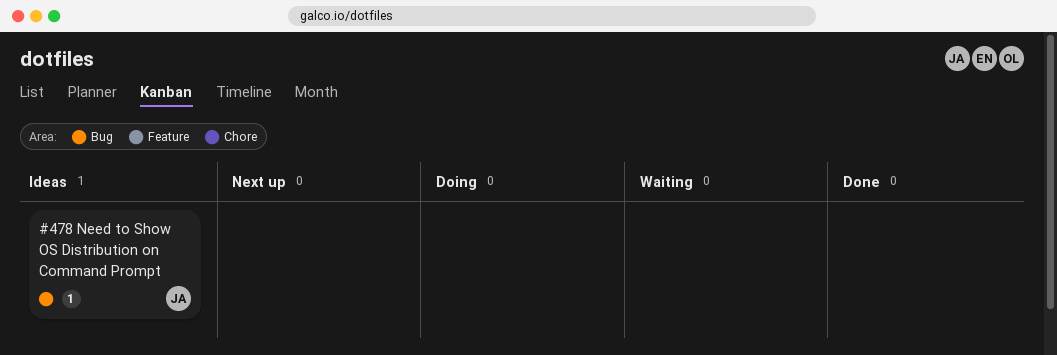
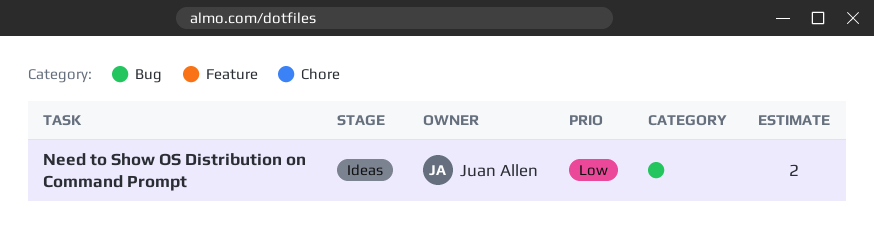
Need to Show OS Distribution on Command Prompt, estimate: 1 -> 2

